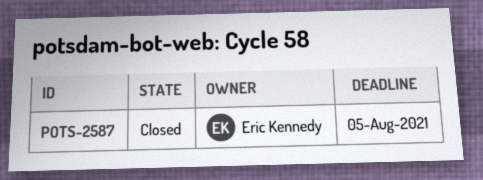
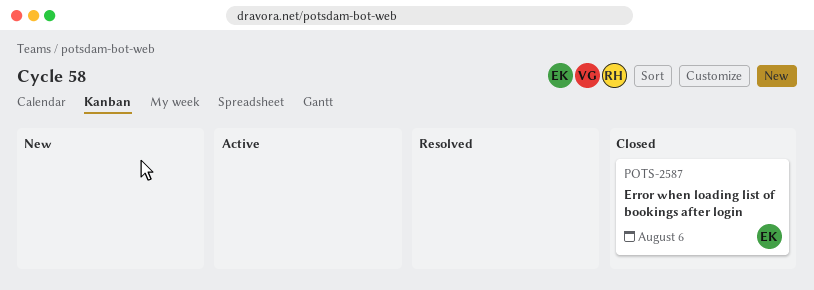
POTS-2587, due: Aug 5 -> Aug 6

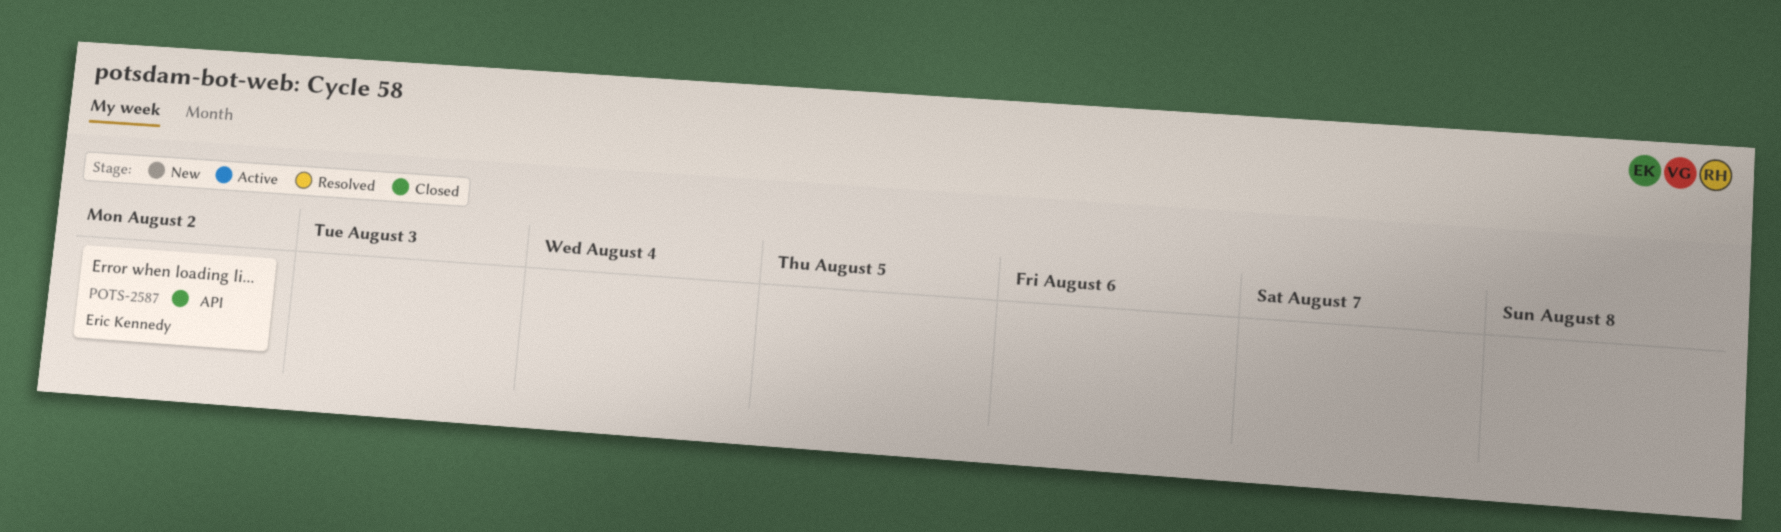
POTS-2587, due: Aug 6 -> Aug 2

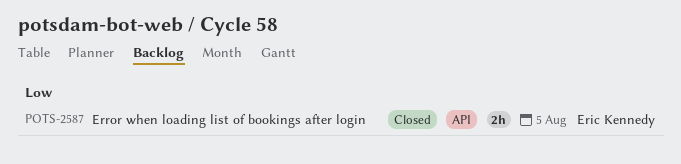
POTS-2587, due: Aug 2 -> Aug 5

